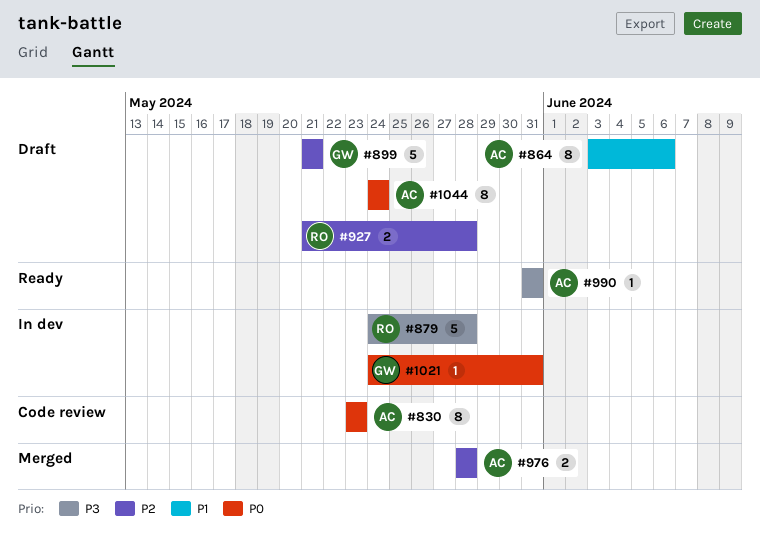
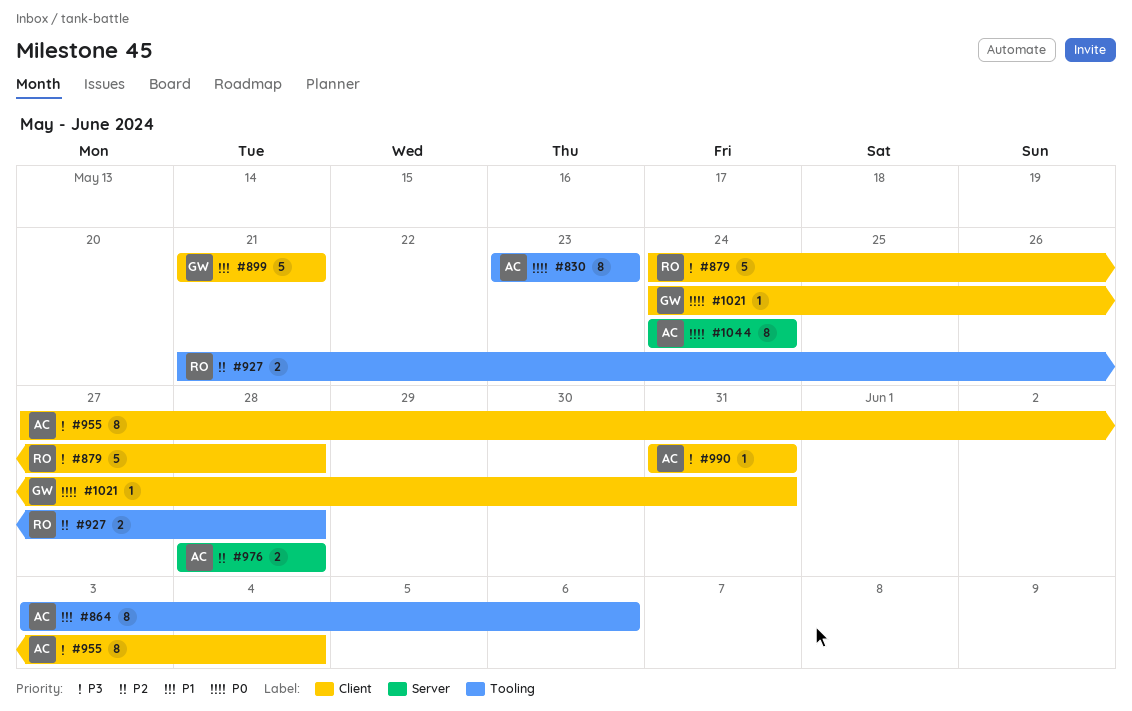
#899, priority: P2 -> P1
#955: none -> present

